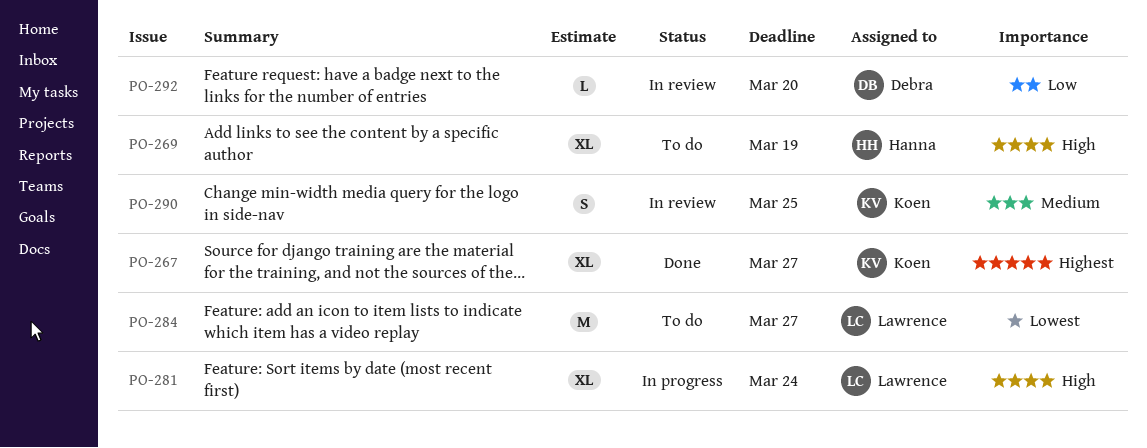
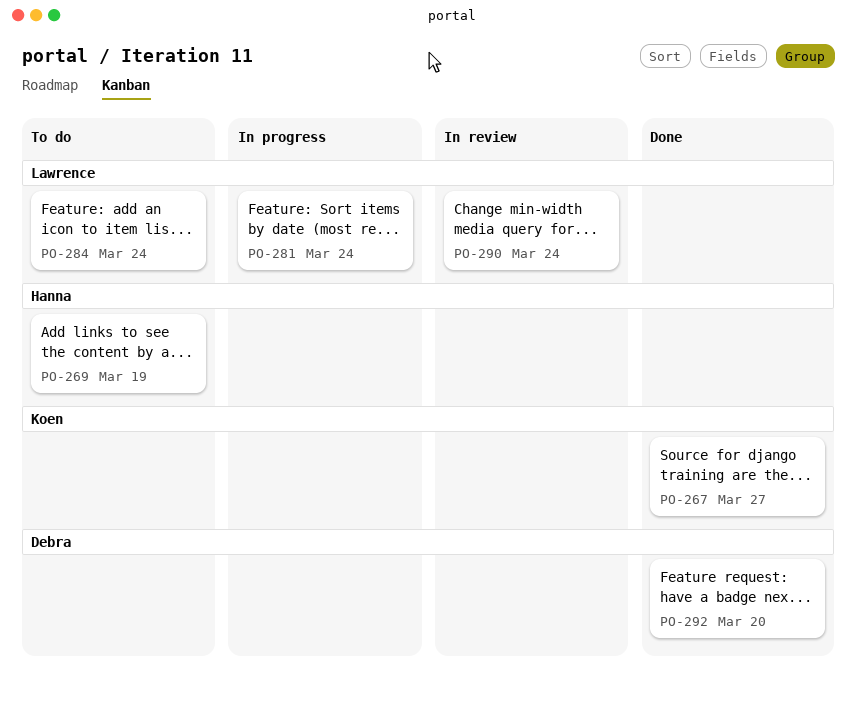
PO-284, due: Mar 27 -> Mar 24
PO-290, owner: Koen -> Lawrence
PO-290, due: Mar 25 -> Mar 24
PO-292, status: In review -> Done

